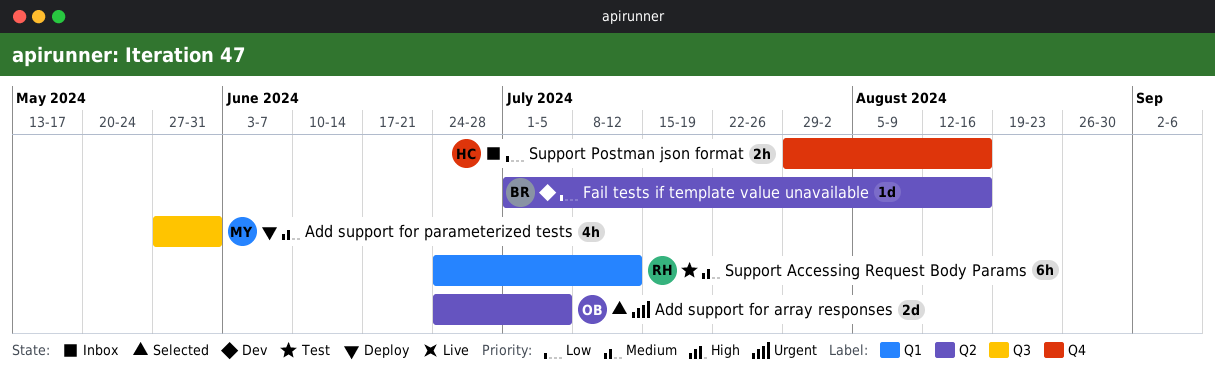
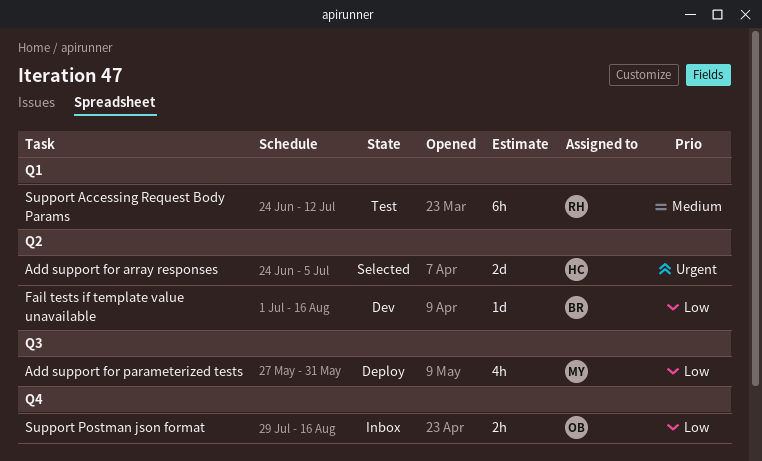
Add support for array responses, owner: OB -> HC
Add support for parameterized tests, priority: Medium -> Low
Support Postman json format, owner: HC -> OB

